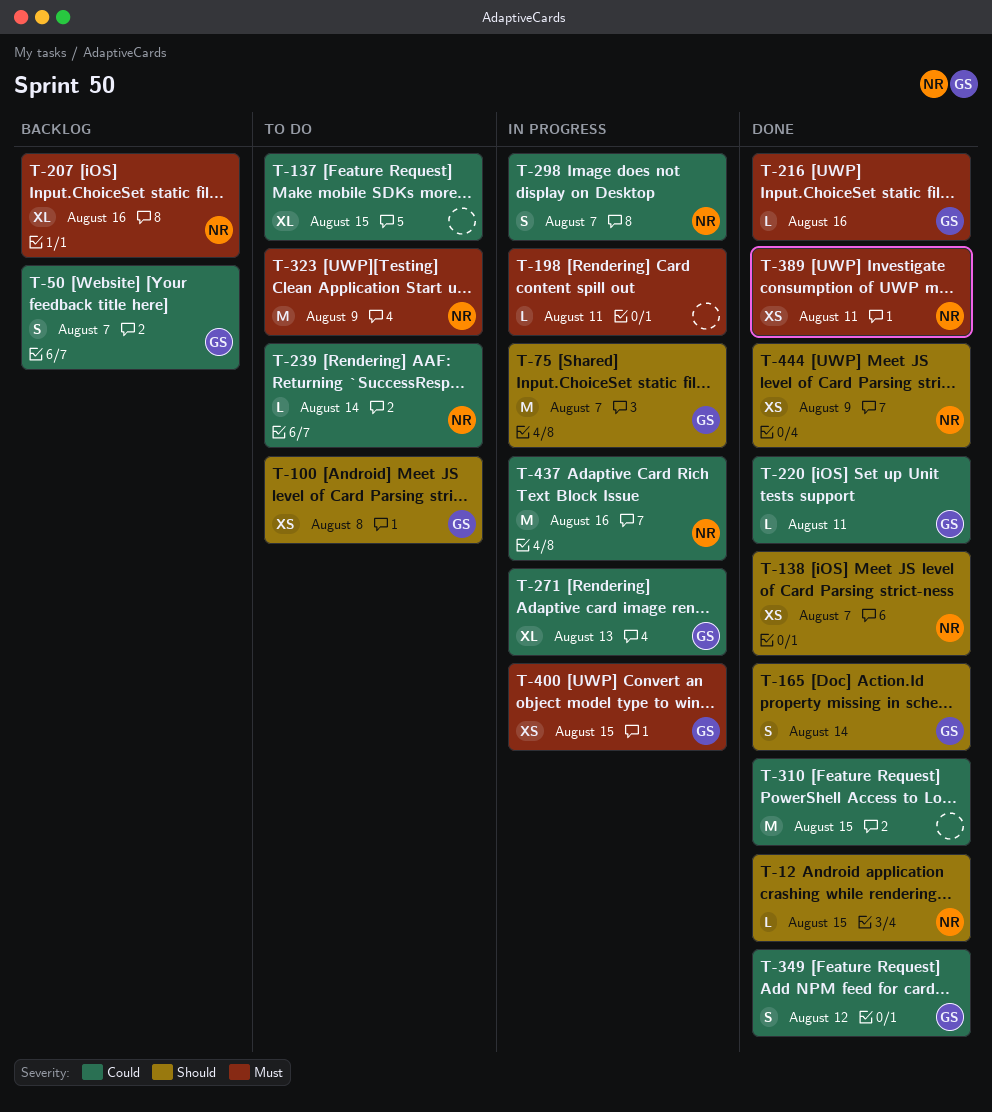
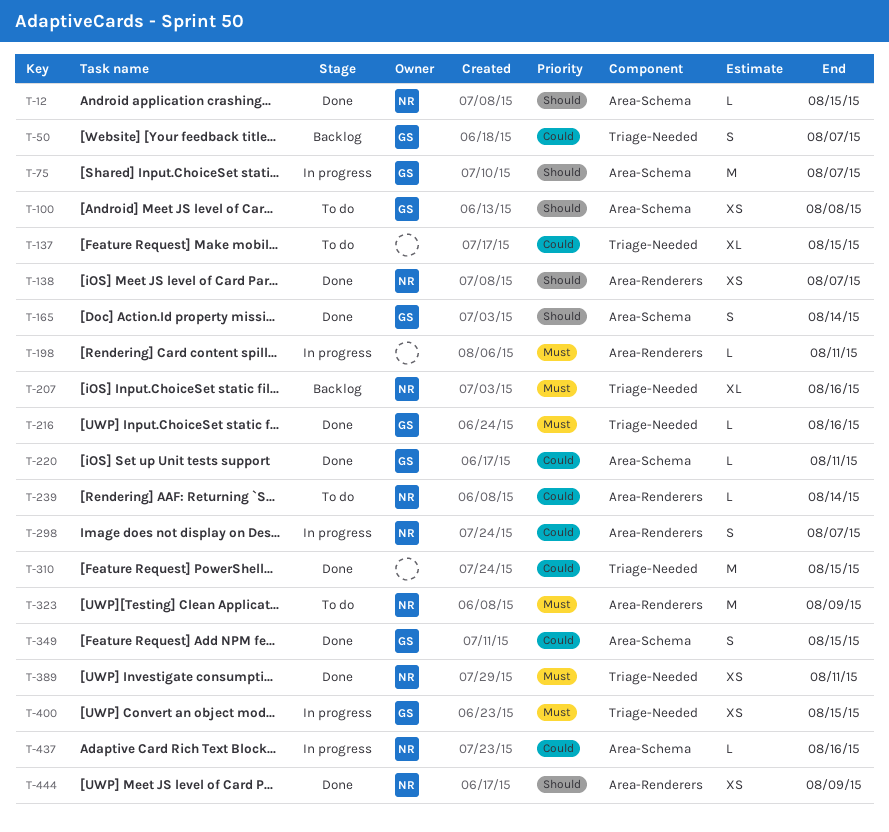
T-271: present -> none
T-349, due: Aug 12 -> Aug 15
T-437, estimate: M -> L

